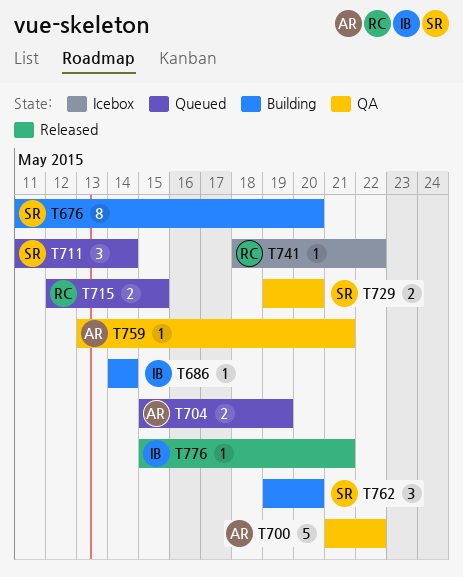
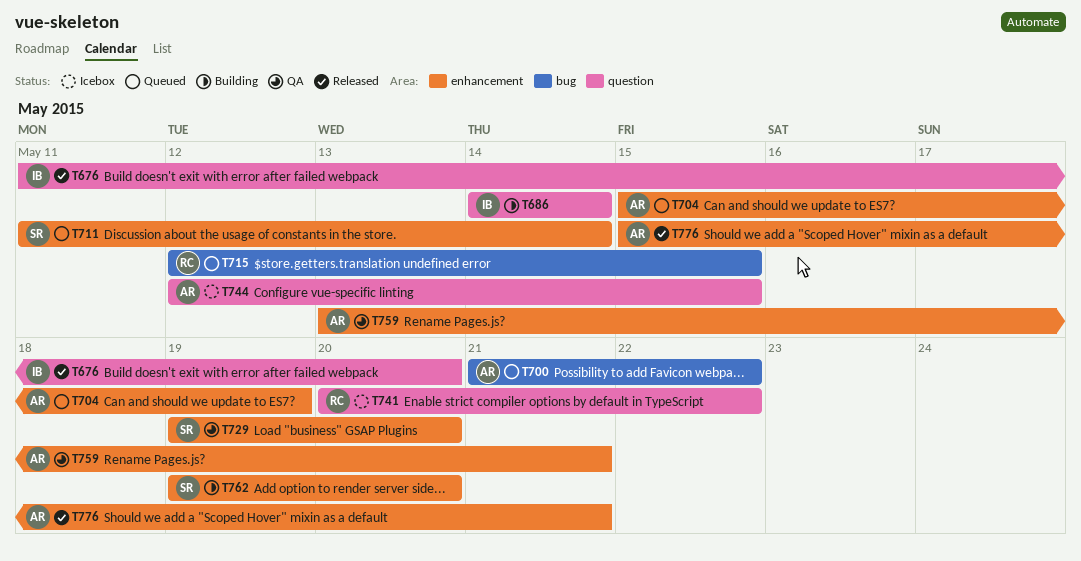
T676, status: Building -> Released
T676, owner: SR -> IB
T700, status: QA -> Queued
T741, start: May 18 -> May 20
T744: none -> present
T776, owner: IB -> AR

